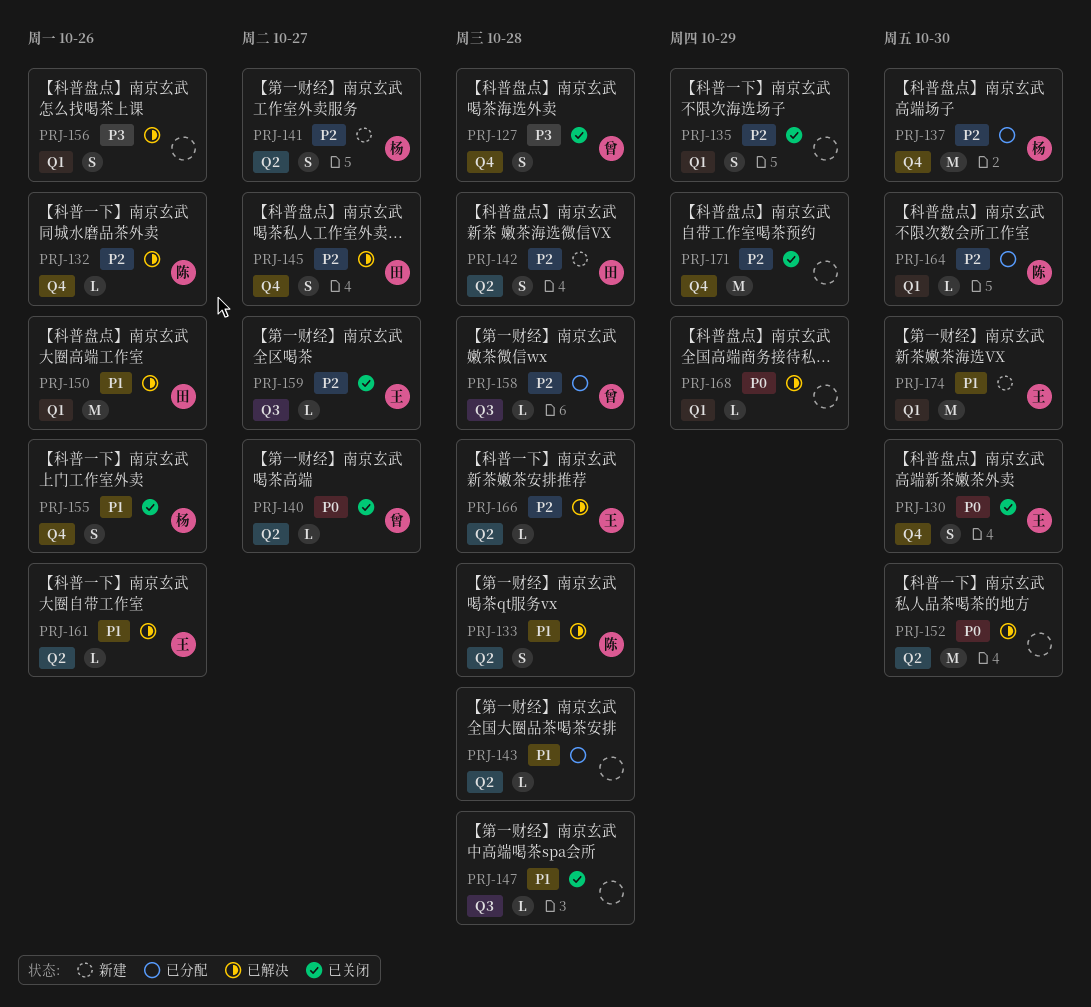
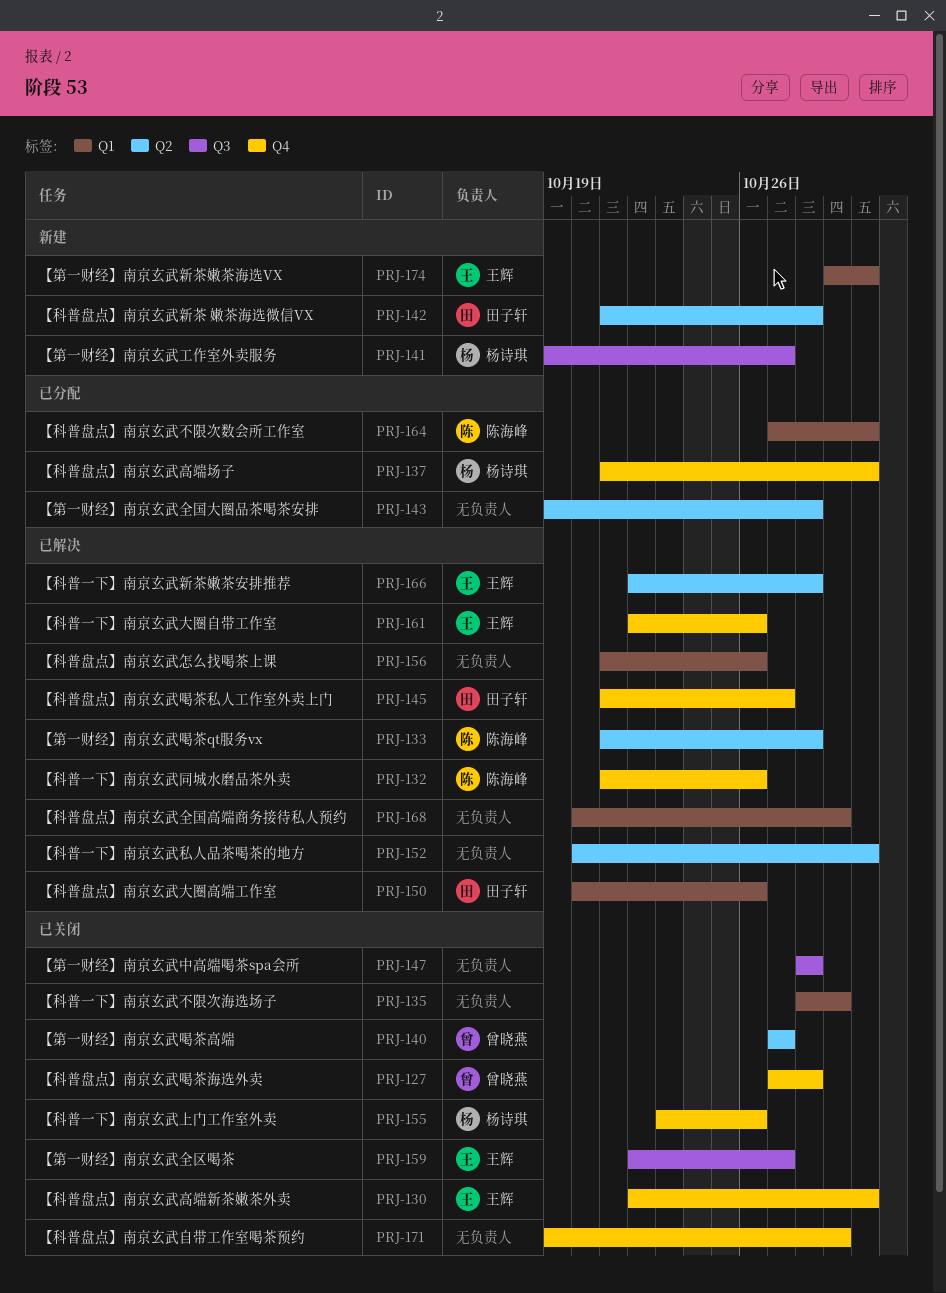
PRJ-141, label: Q2 -> Q3
PRJ-158: present -> none
PRJ-161, label: Q2 -> Q4

